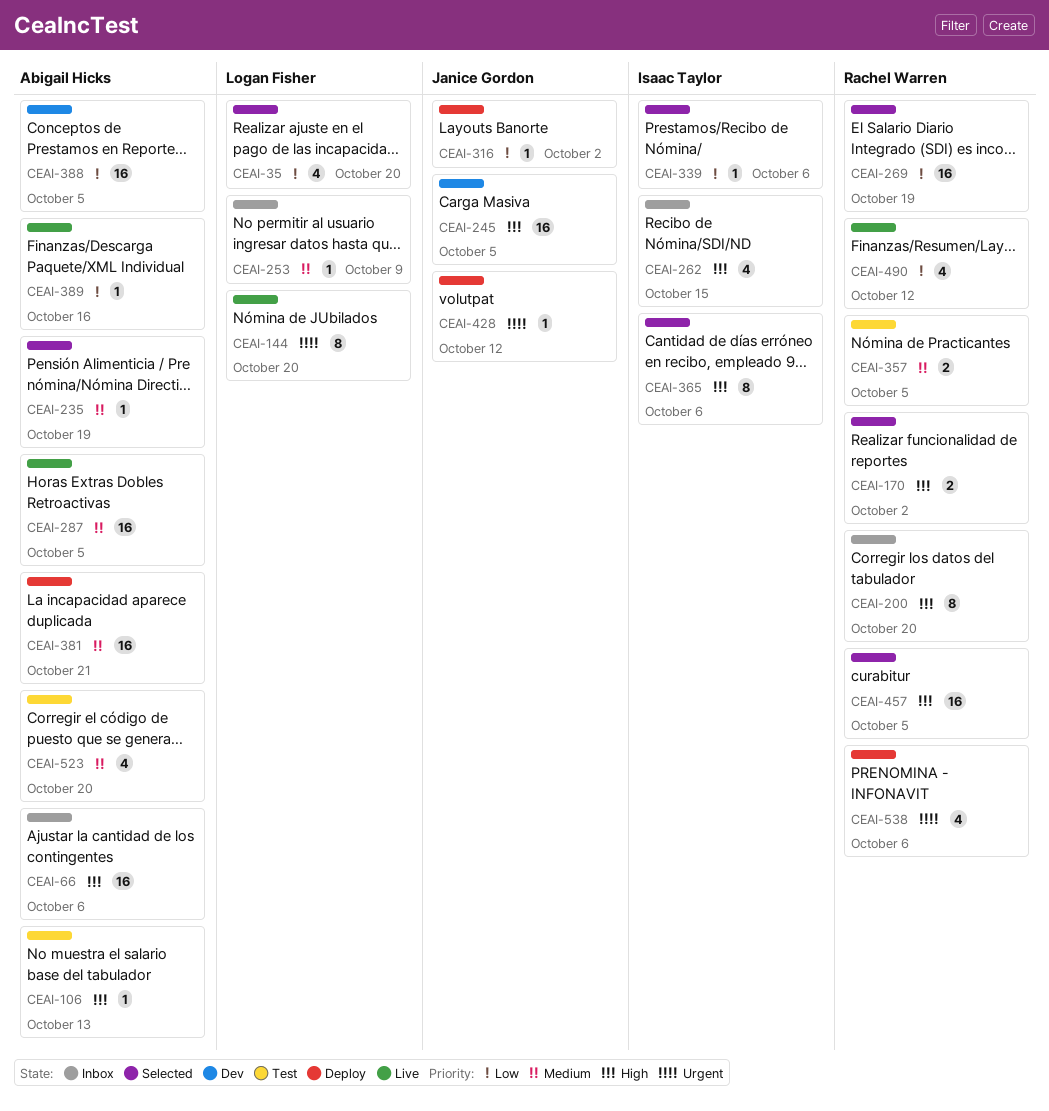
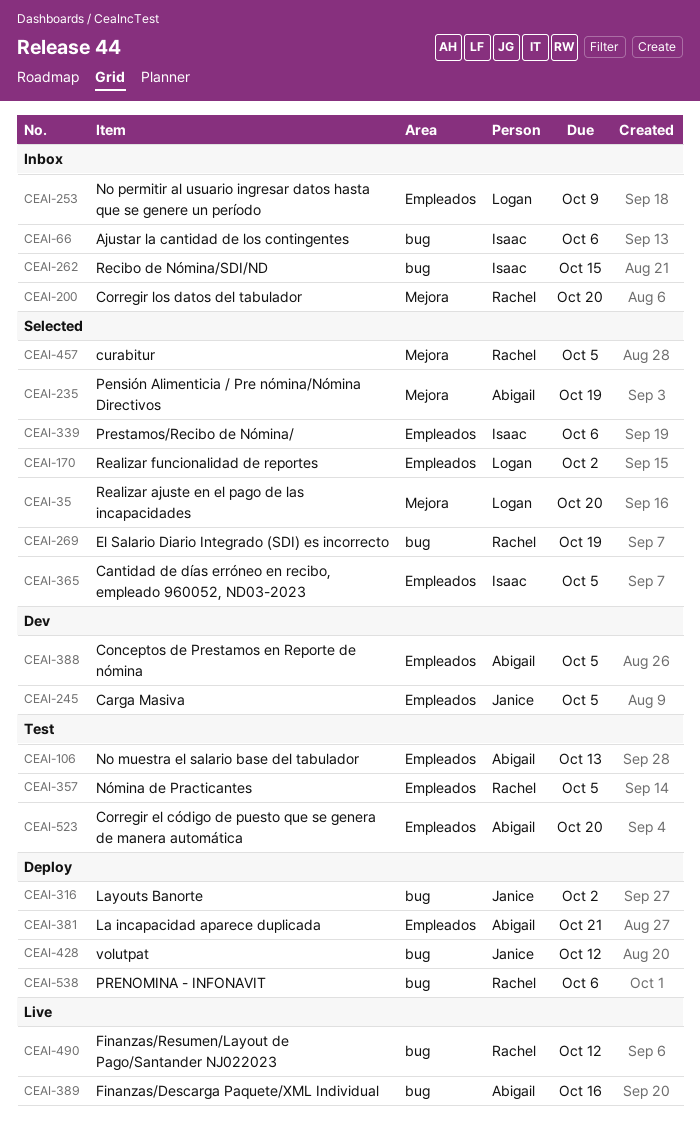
CEAI-66, owner: Abigail Hicks -> Isaac Taylor
CEAI-144: present -> none
CEAI-170, owner: Rachel Warren -> Logan Fisher
CEAI-287: present -> none
CEAI-365, due: Oct 6 -> Oct 5

